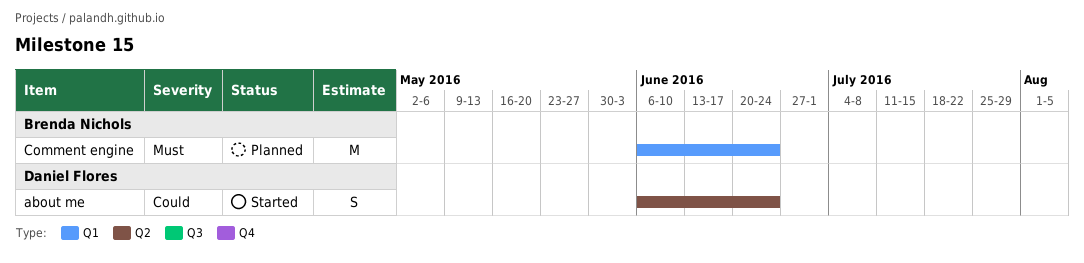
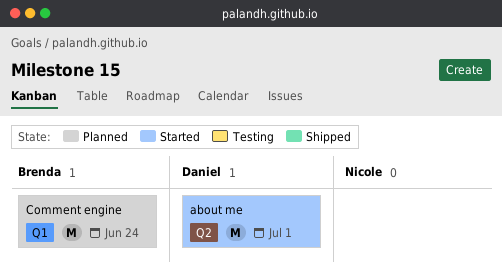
about me, estimate: S -> M
about me, due: Jun 24 -> Jul 1

